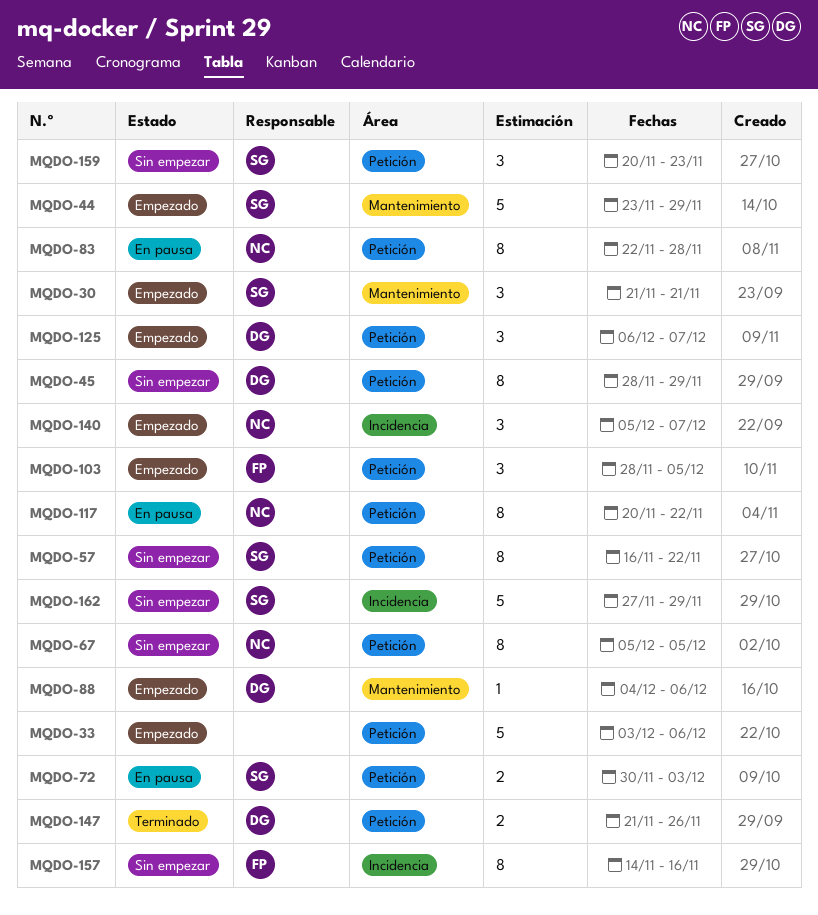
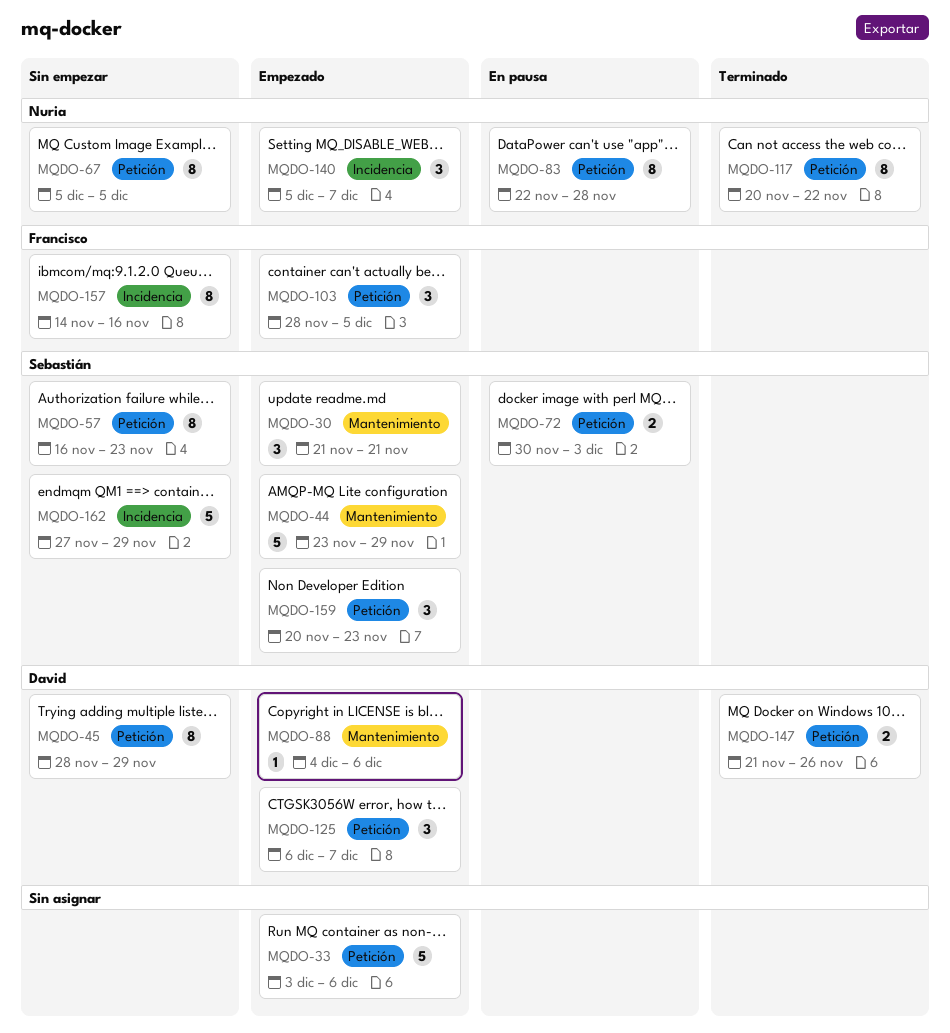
MQDO-57, due: Nov 22 -> Nov 23
MQDO-117, status: En pausa -> Terminado
MQDO-159, status: Sin empezar -> Empezado

